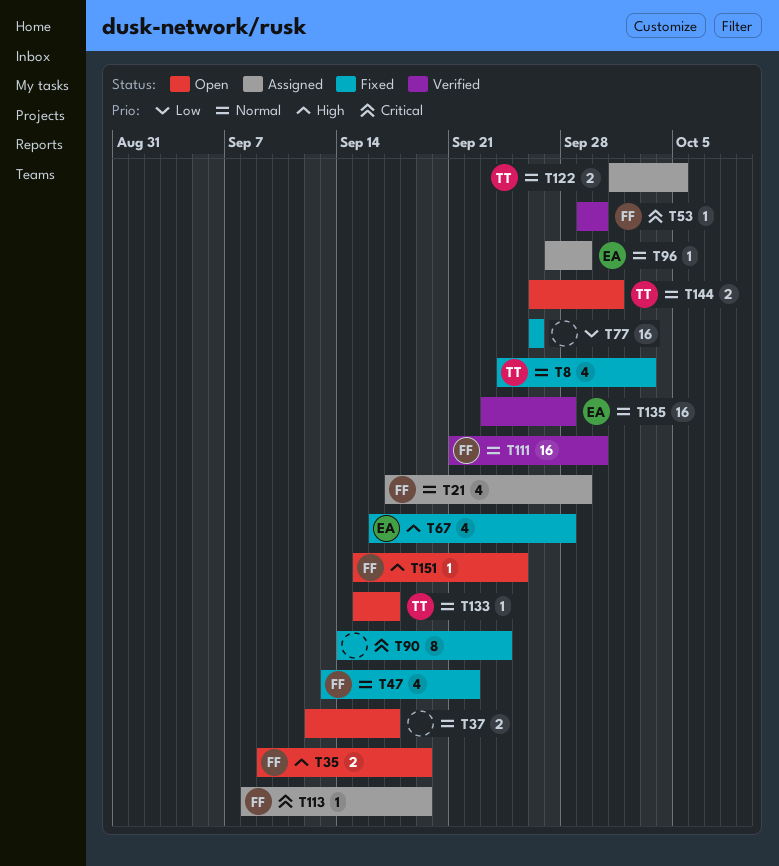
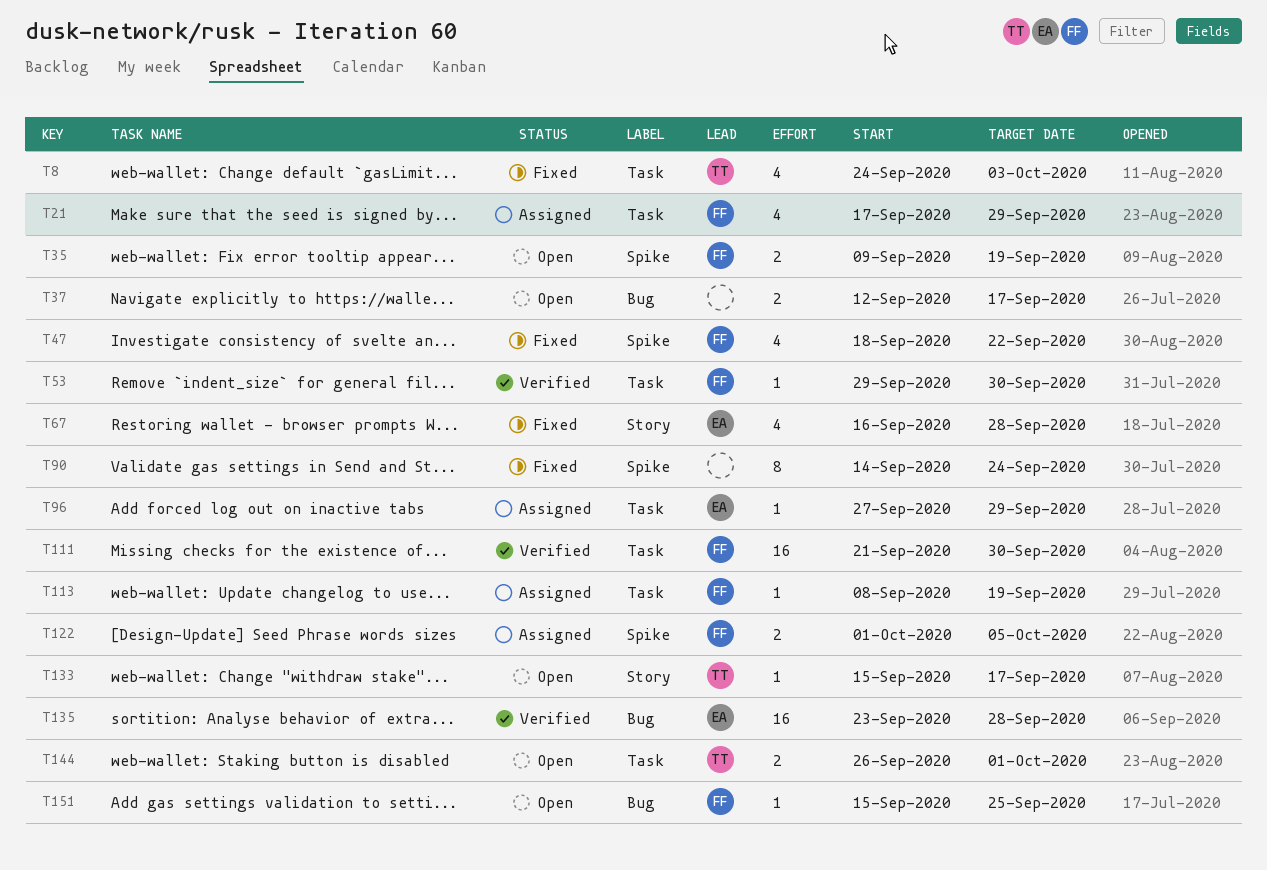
T47, start: Sep 13 -> Sep 18
T77: present -> none
T122, owner: TT -> FF

